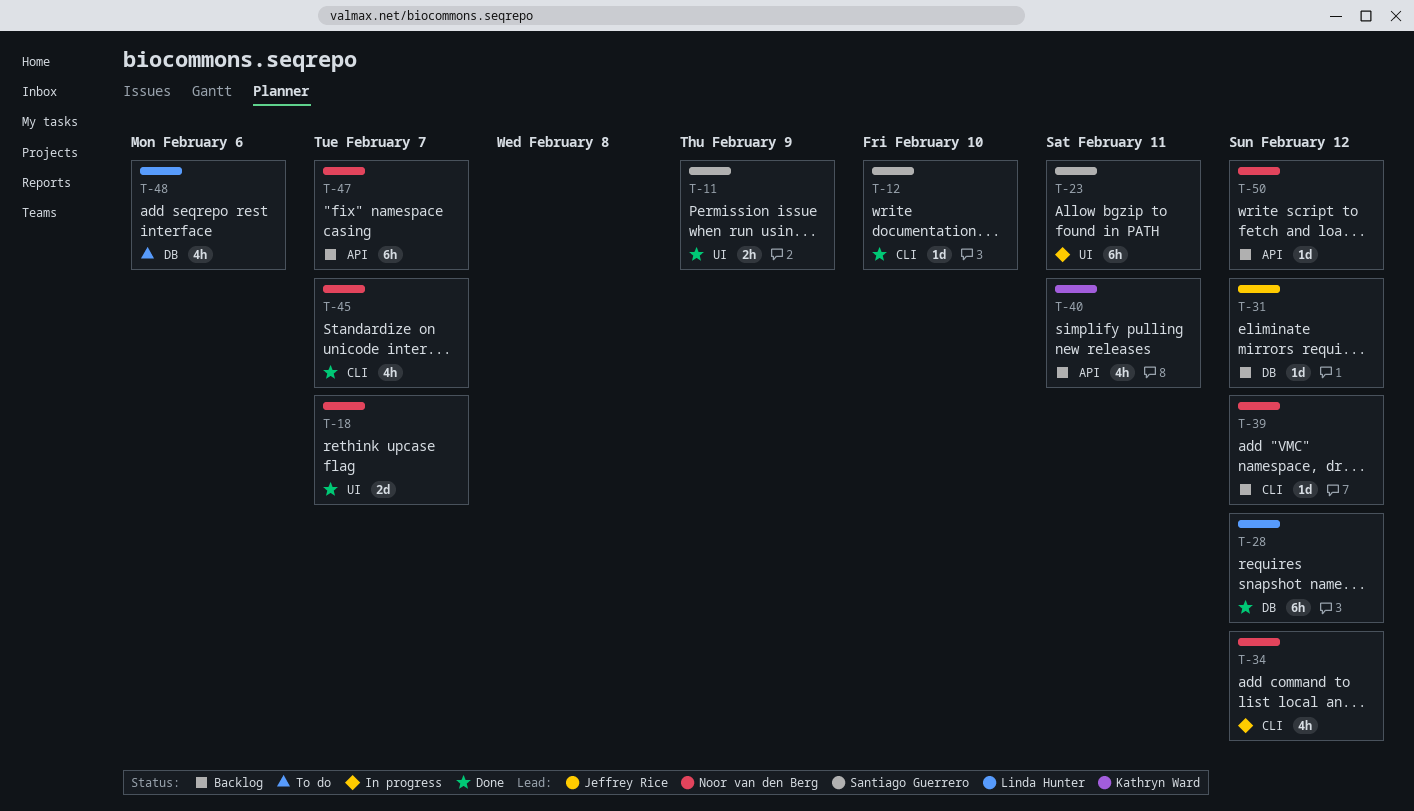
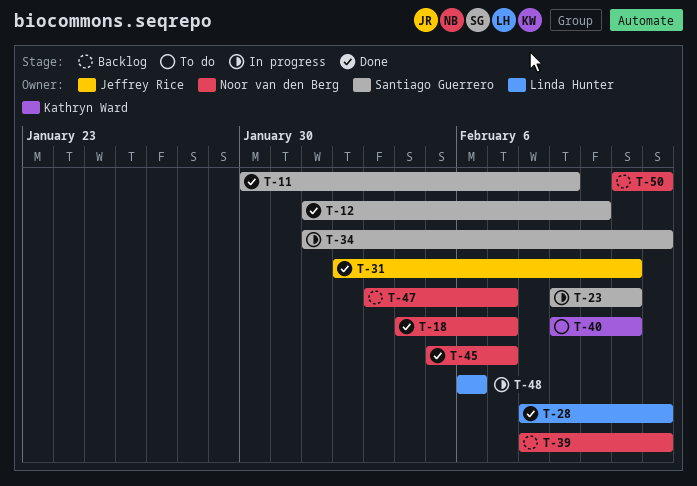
T-31, status: Backlog -> Done
T-31, due: Feb 12 -> Feb 11
T-34, owner: Noor van den Berg -> Santiago Guerrero
T-40, status: Backlog -> To do
T-48, status: To do -> In progress

